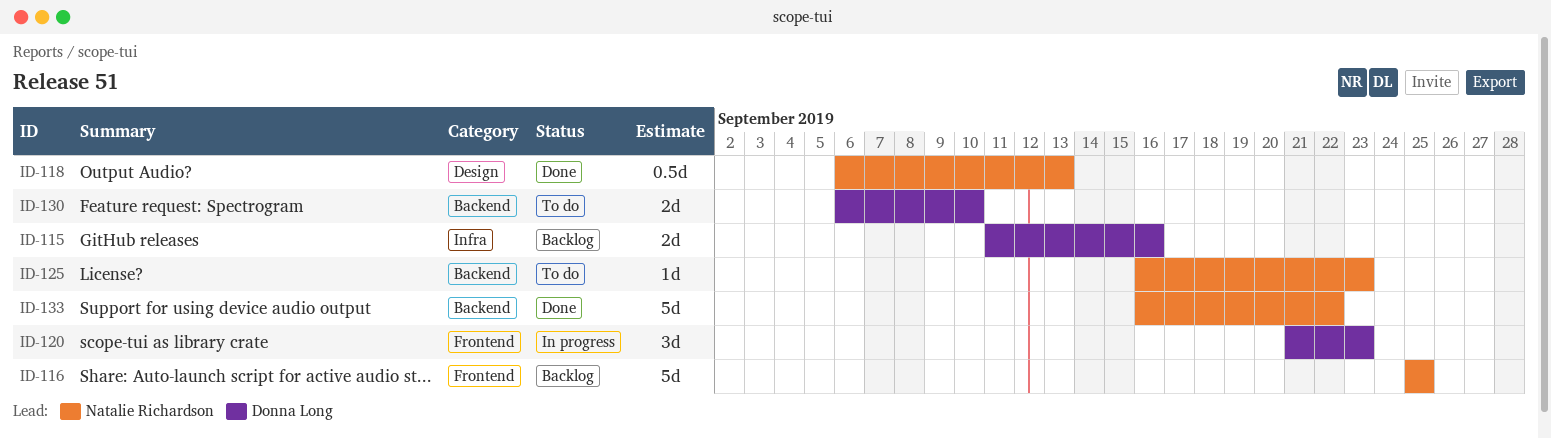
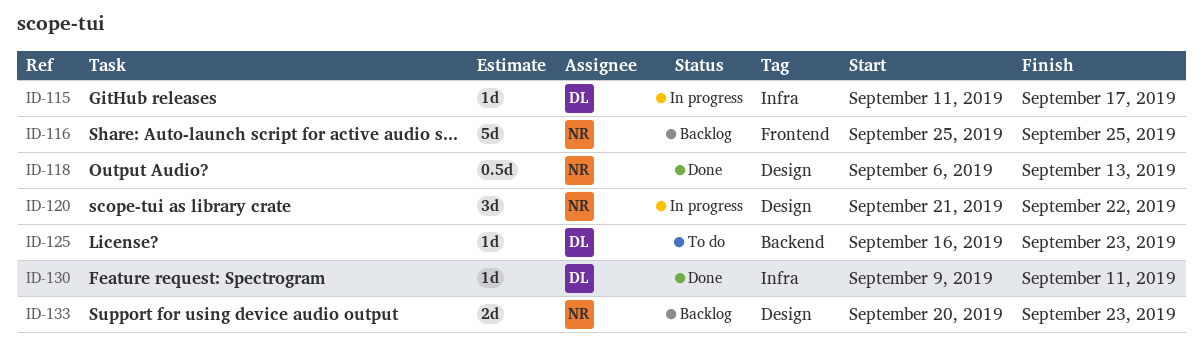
ID-115, status: Backlog -> In progress
ID-115, estimate: 2d -> 1d
ID-115, due: Sep 16 -> Sep 17
ID-120, owner: Donna Long -> Natalie Richardson
ID-120, label: Frontend -> Design
ID-120, due: Sep 23 -> Sep 22
ID-125, owner: Natalie Richardson -> Donna Long
ID-130, status: To do -> Done
ID-130, label: Backend -> Infra
ID-130, estimate: 2d -> 1d
ID-130, start: Sep 6 -> Sep 9
ID-130, due: Sep 10 -> Sep 11
ID-133, status: Done -> Backlog
ID-133, label: Backend -> Design
ID-133, estimate: 5d -> 2d
ID-133, start: Sep 16 -> Sep 20
ID-133, due: Sep 22 -> Sep 23

